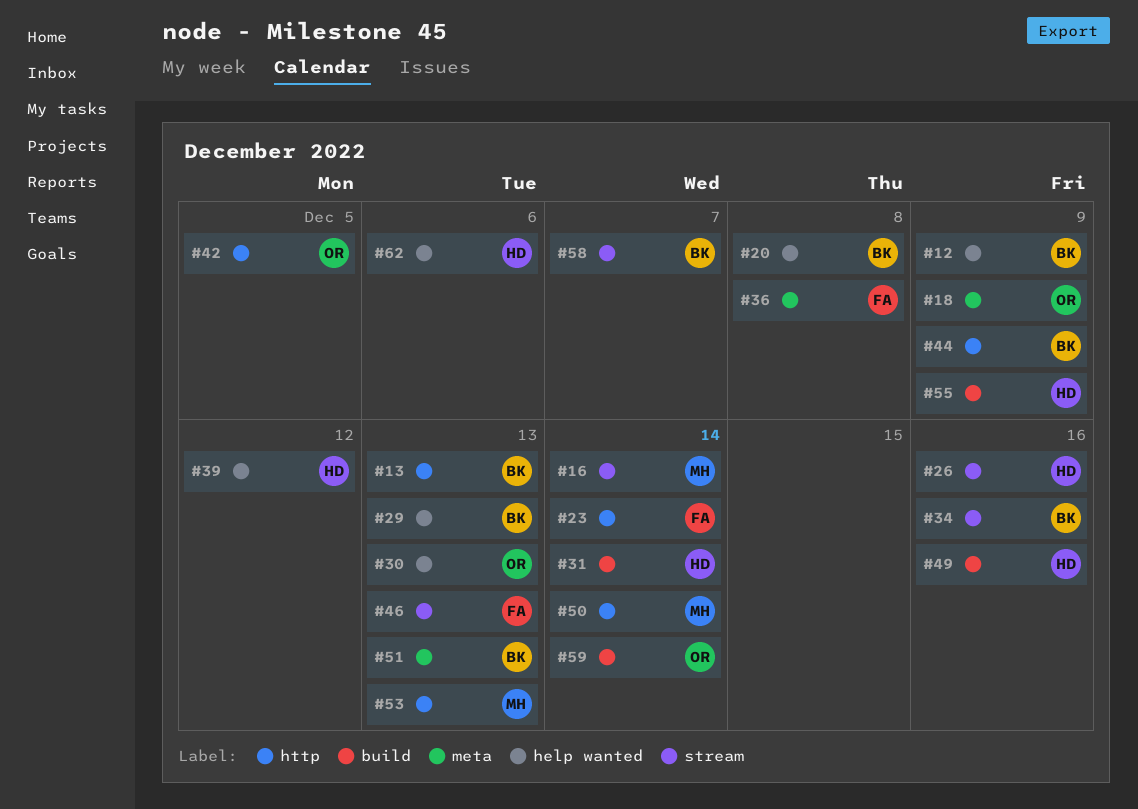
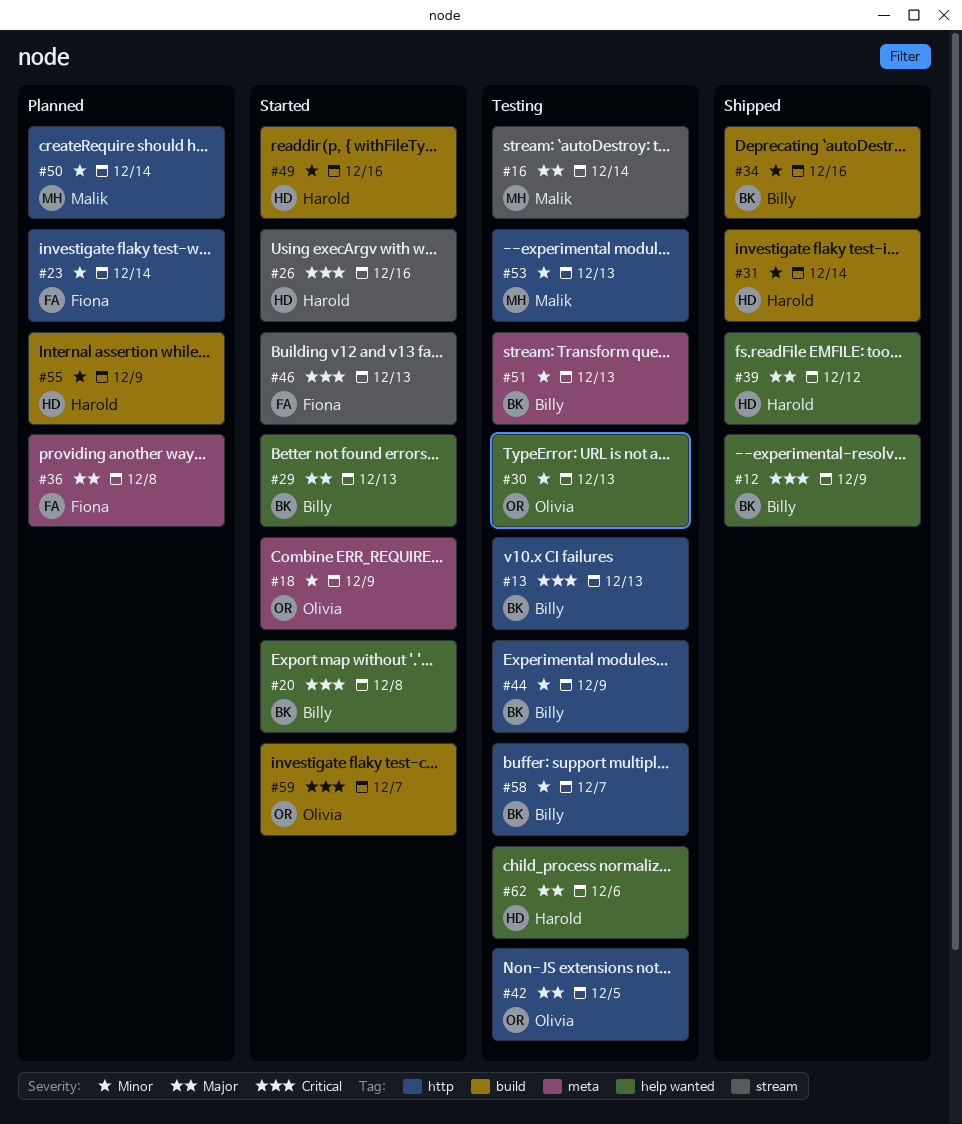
#34, label: stream -> build
#58, label: stream -> http
#59, due: Dec 14 -> Dec 7

